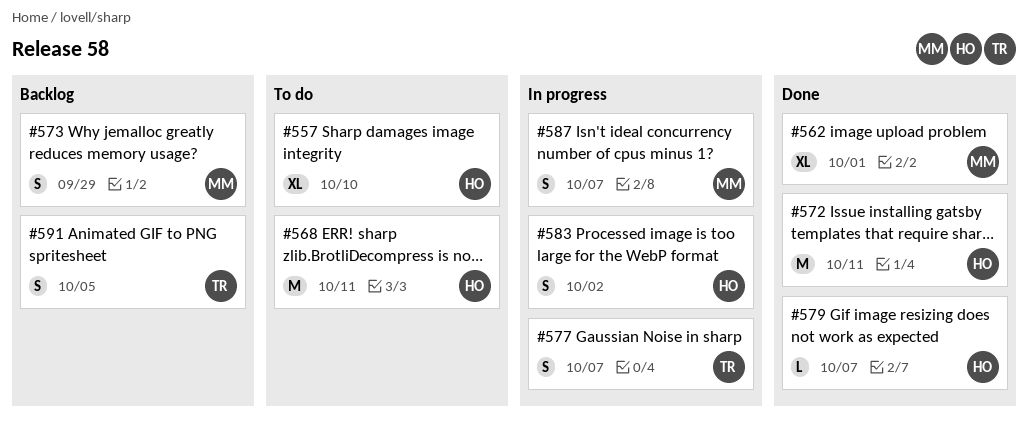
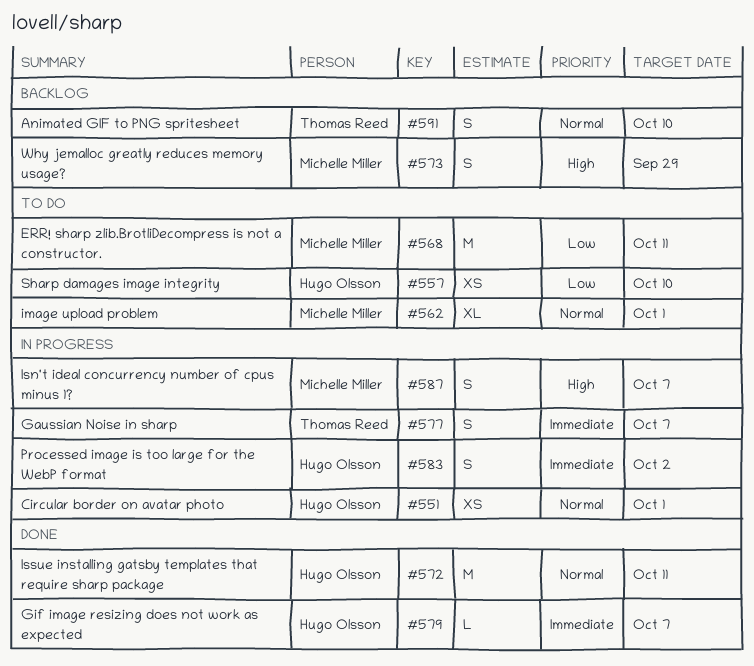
#551: none -> present
#557, estimate: XL -> XS
#562, status: Done -> To do
#568, owner: Hugo Olsson -> Michelle Miller
#591, due: Oct 5 -> Oct 10

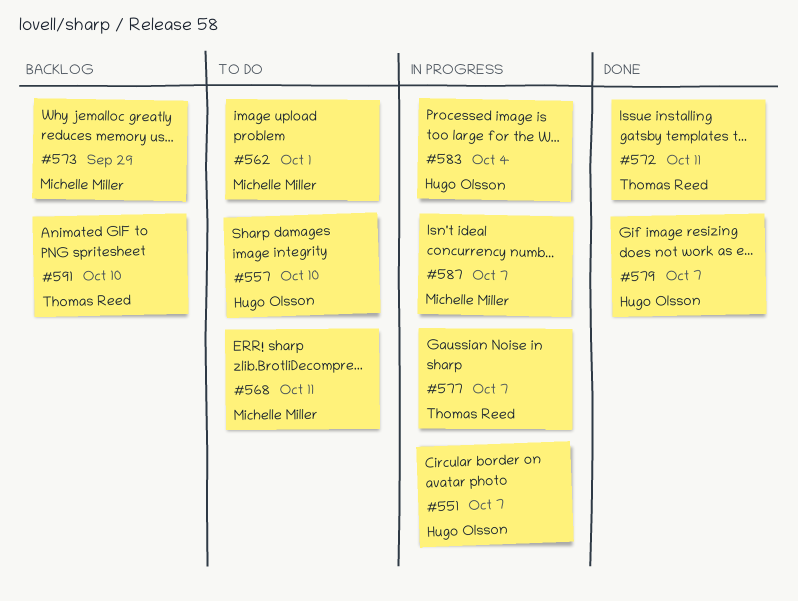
#551, due: Oct 1 -> Oct 7
#572, owner: Hugo Olsson -> Thomas Reed
#583, due: Oct 2 -> Oct 4

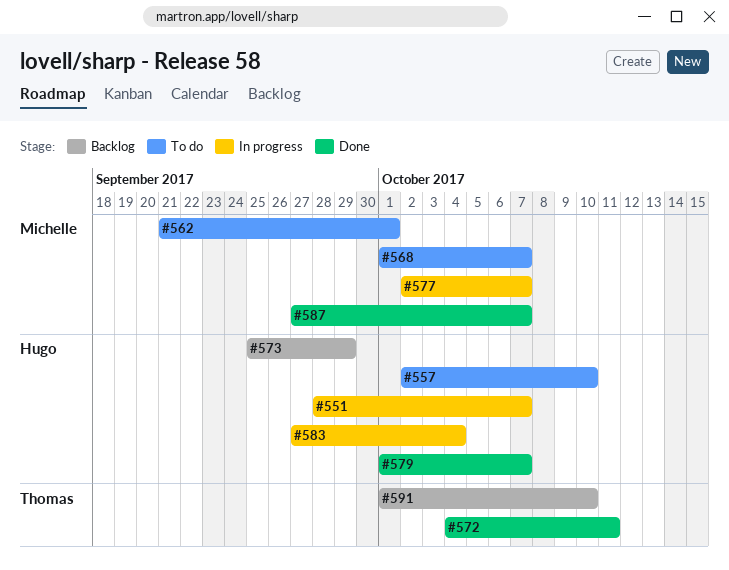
#568, due: Oct 11 -> Oct 7
#573, owner: Michelle Miller -> Hugo Olsson
#577, owner: Thomas Reed -> Michelle Miller
#587, status: In progress -> Done

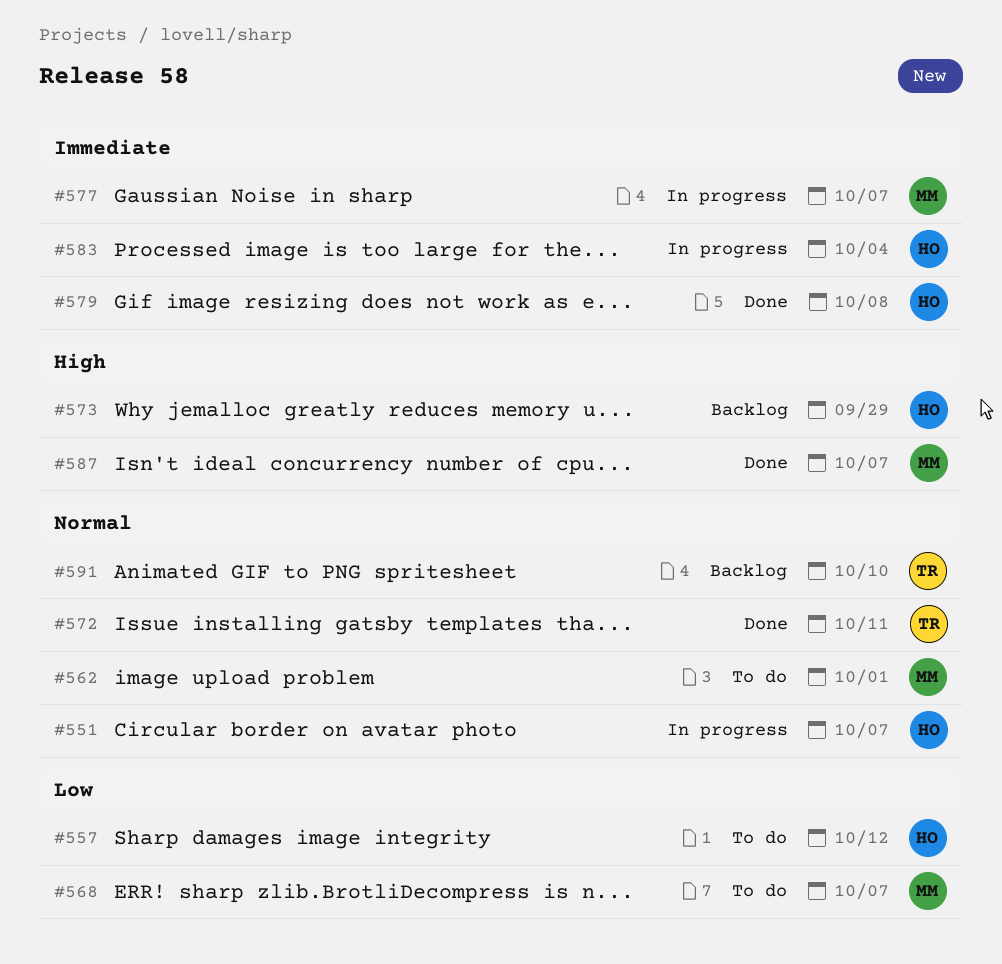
#557, due: Oct 10 -> Oct 12
#579, due: Oct 7 -> Oct 8

